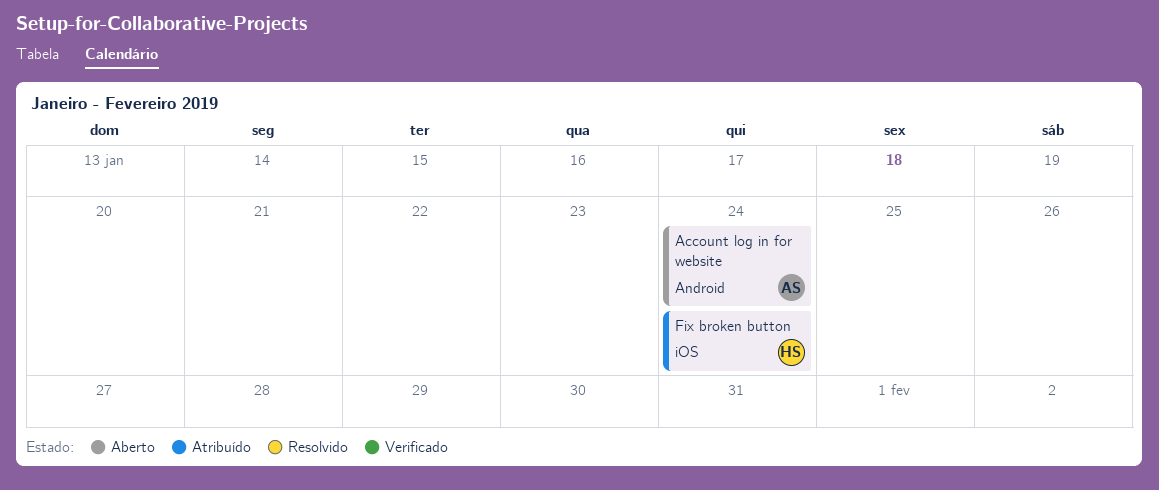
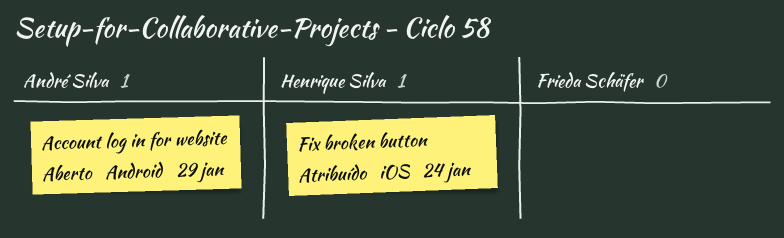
Account log in for website, due: Jan 24 -> Jan 29

